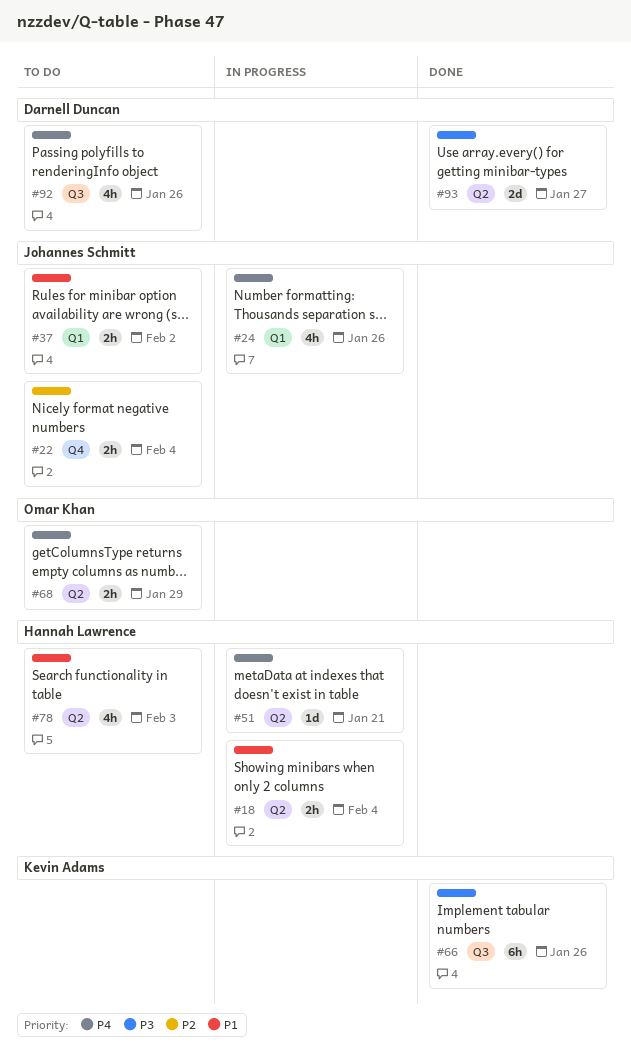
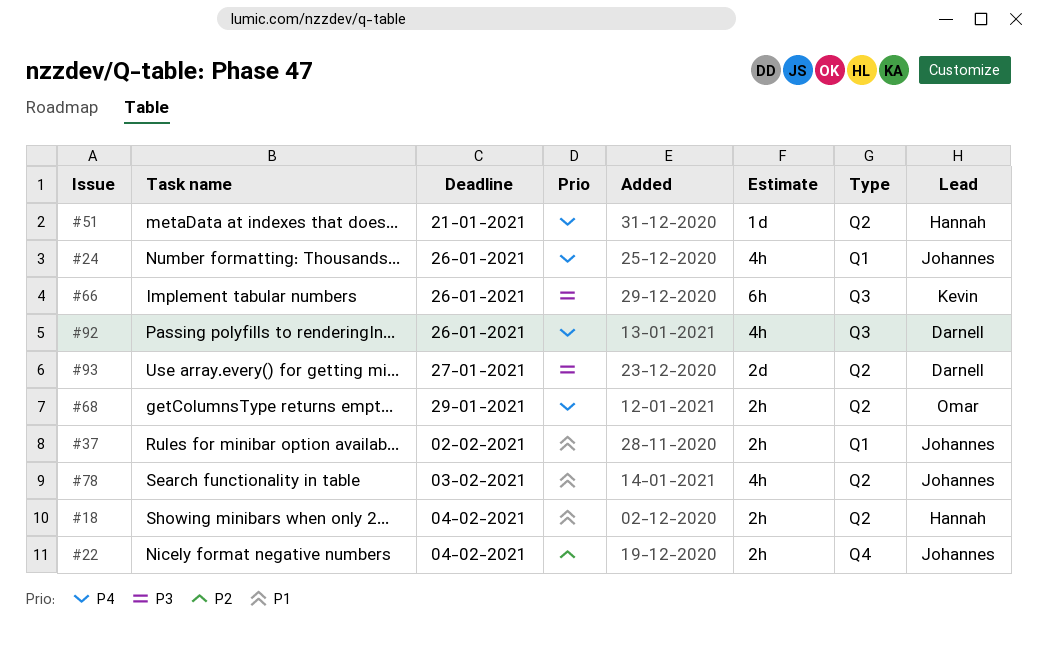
#78, owner: Hannah Lawrence -> Johannes Schmitt

